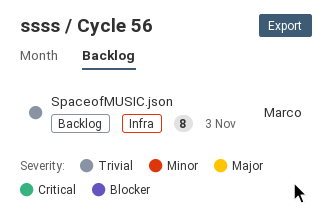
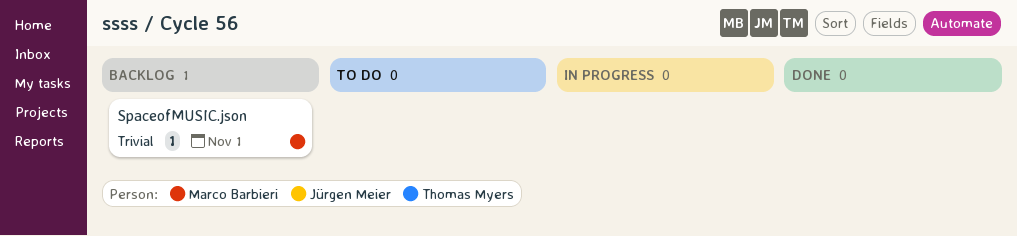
SpaceofMUSIC.json, estimate: 8 -> 1
SpaceofMUSIC.json, due: Nov 3 -> Nov 1

